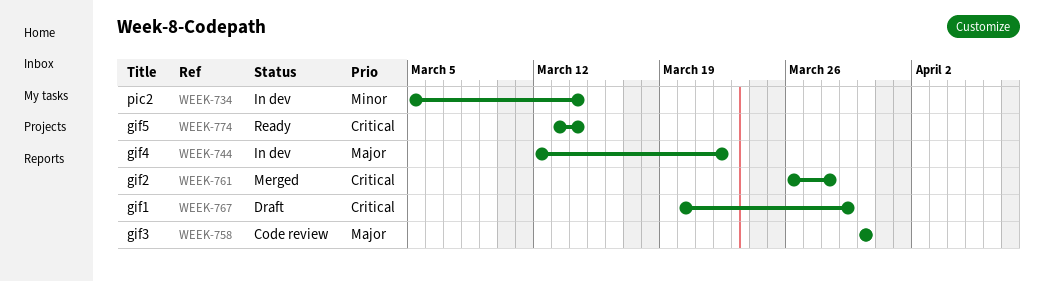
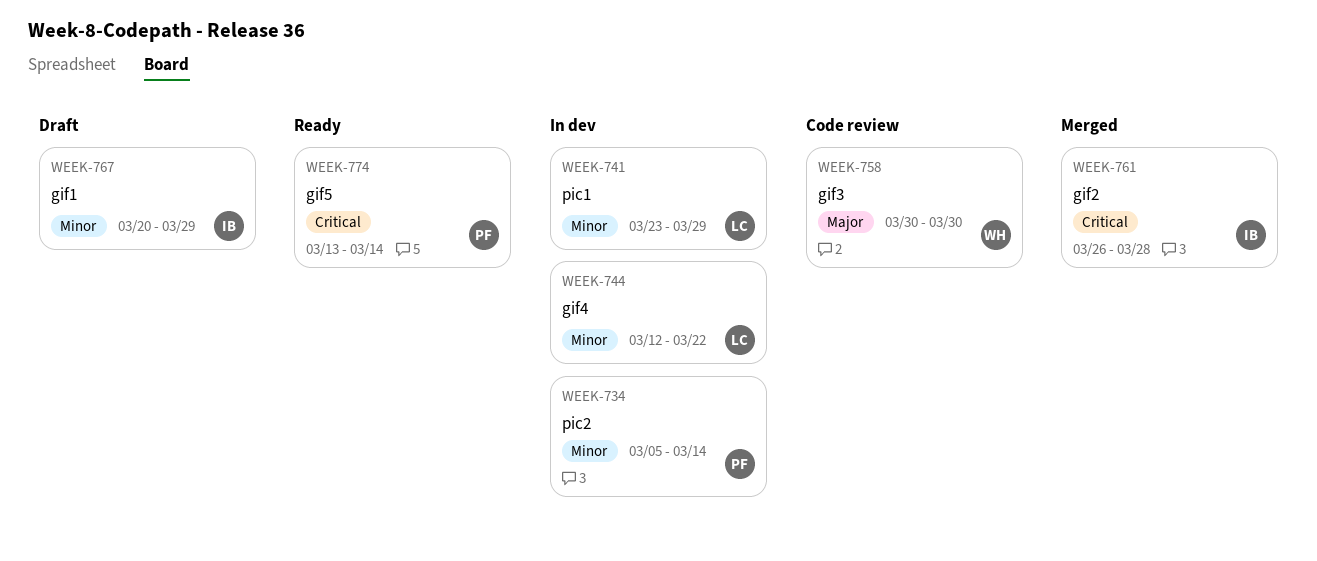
WEEK-741: none -> present
WEEK-744, priority: Major -> Minor
WEEK-767, priority: Critical -> Minor

